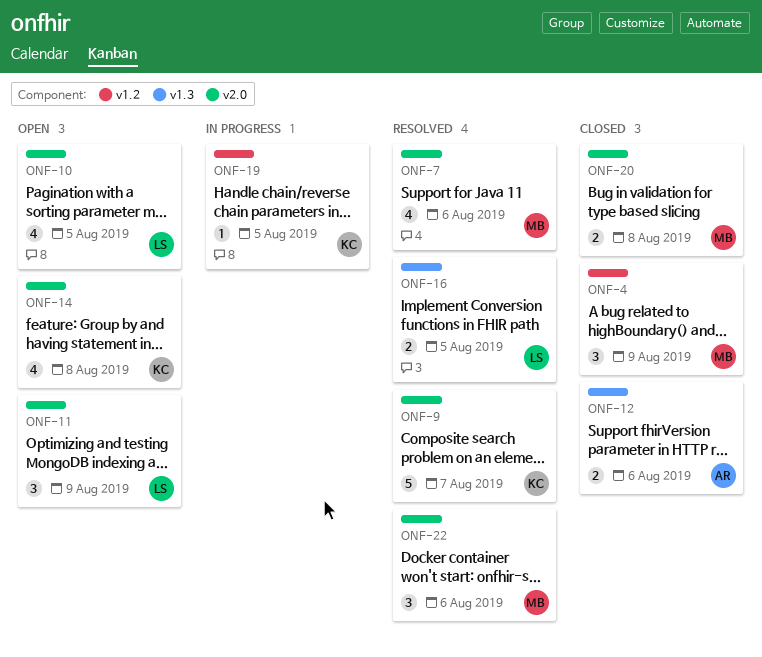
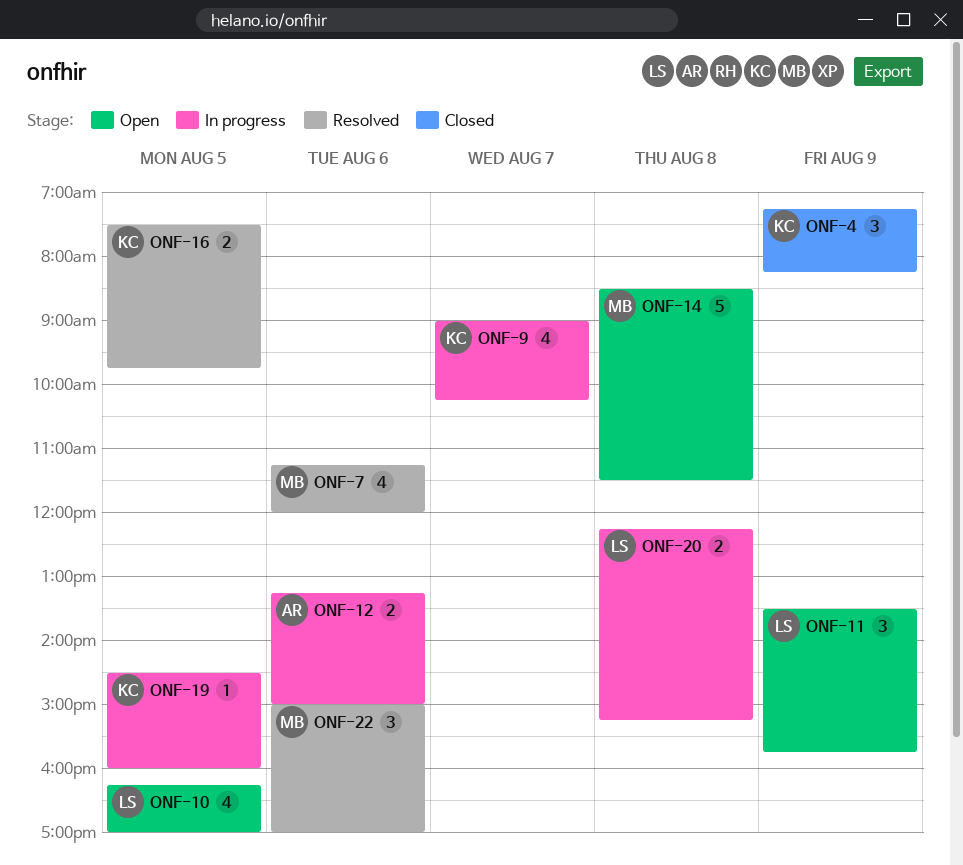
ONF-4, owner: MB -> KC
ONF-9, status: Resolved -> In progress
ONF-9, estimate: 5 -> 4
ONF-12, status: Closed -> In progress
ONF-14, owner: KC -> MB
ONF-14, estimate: 4 -> 5
ONF-16, owner: LS -> KC
ONF-20, status: Closed -> In progress
ONF-20, owner: MB -> LS

